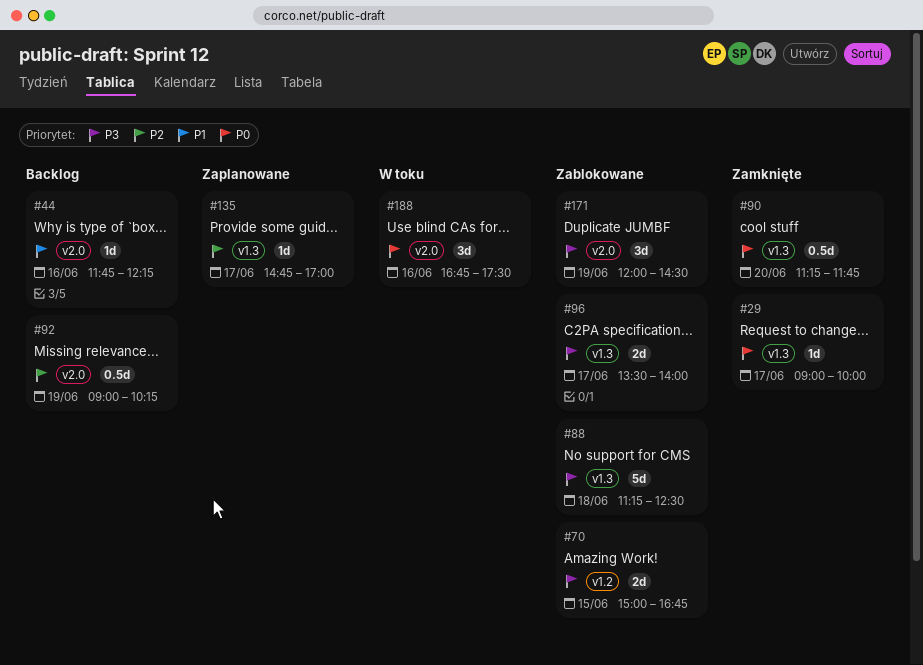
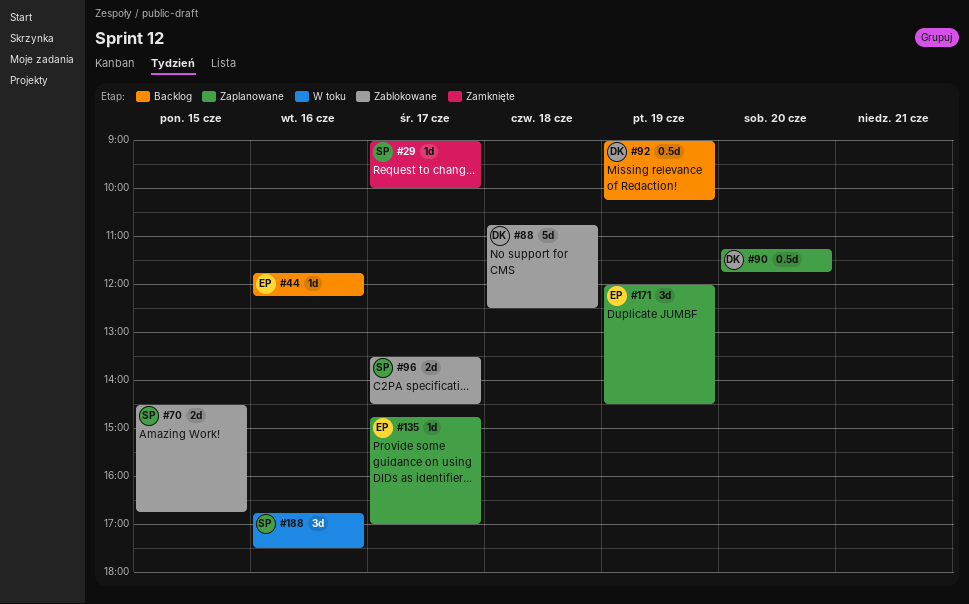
#70, begins: 15:00 -> 14:30
#88, begins: 11:15 -> 10:45
#90, status: Zamknięte -> Zaplanowane
#96, ends: 14:00 -> 14:30
#171, status: Zablokowane -> Zaplanowane

